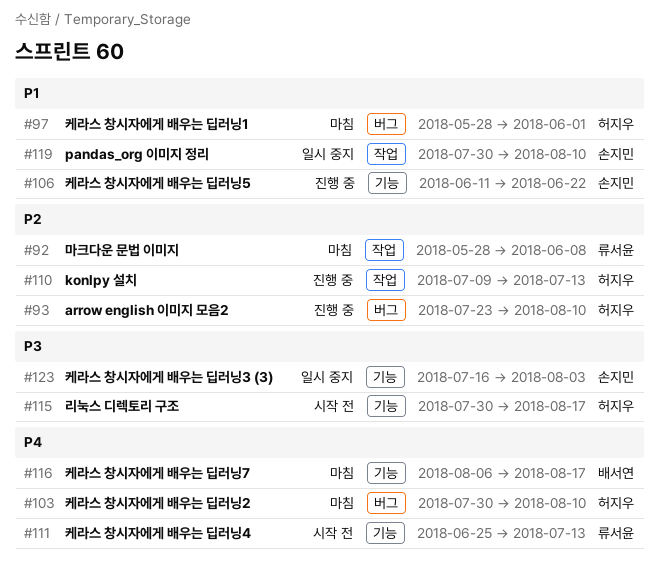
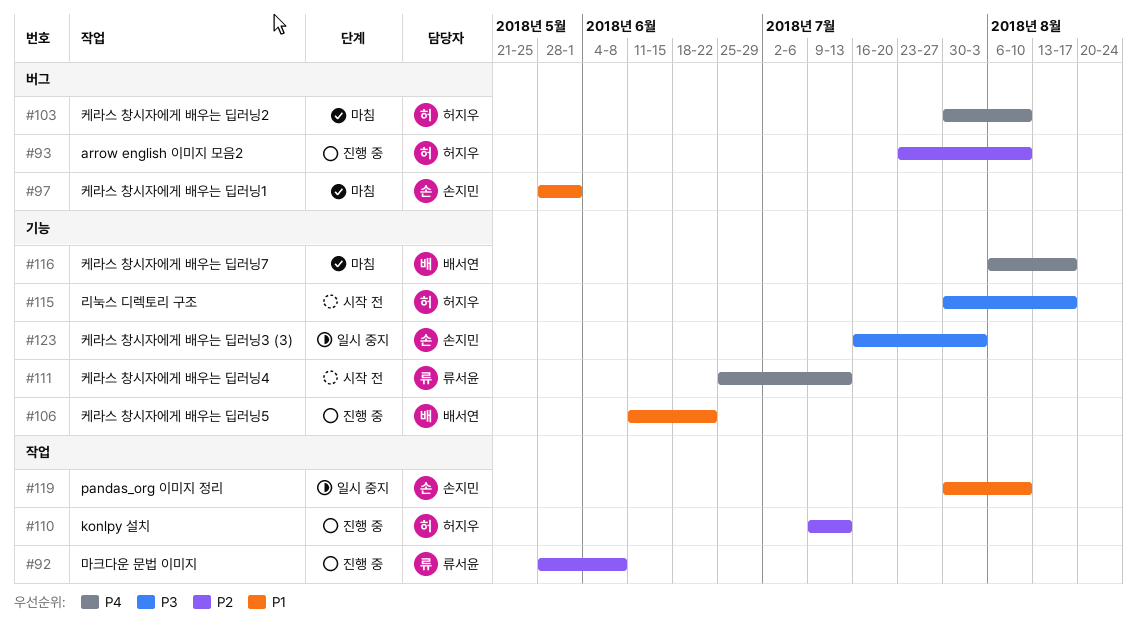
#92, status: 마침 -> 진행 중
#97, owner: 허지우 -> 손지민
#106, owner: 손지민 -> 배서연

